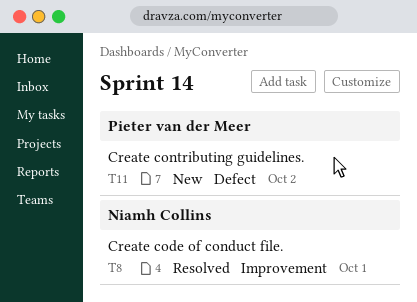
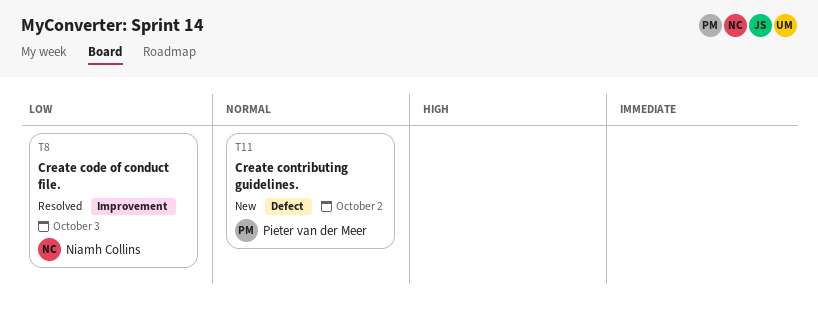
T8, due: Oct 1 -> Oct 3

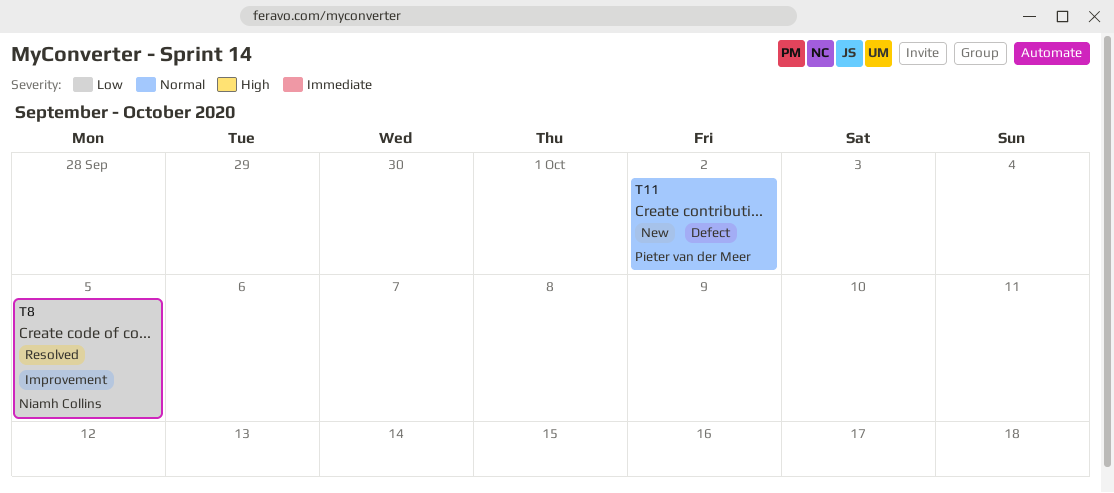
T8, due: Oct 3 -> Oct 5

